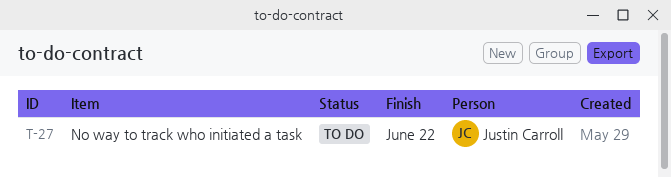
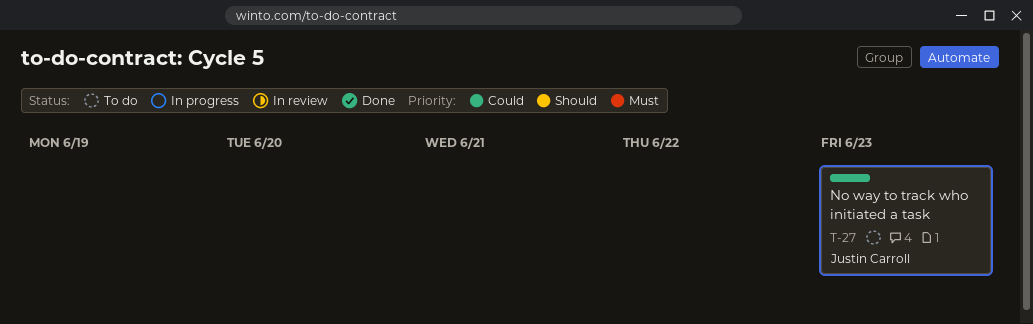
T-27, due: Jun 22 -> Jun 23

